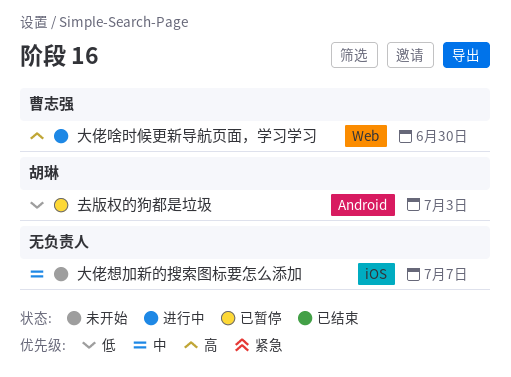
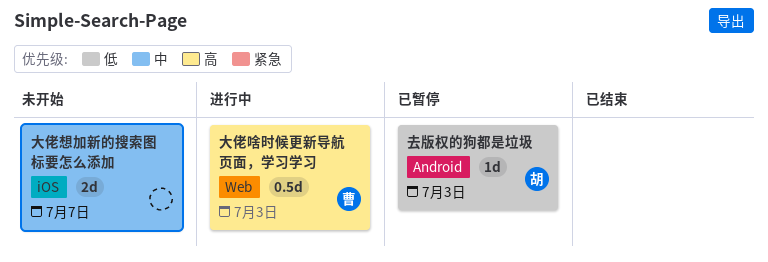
大佬啥时候更新导航页面，学习学习, due: Jun 30 -> Jul 3

